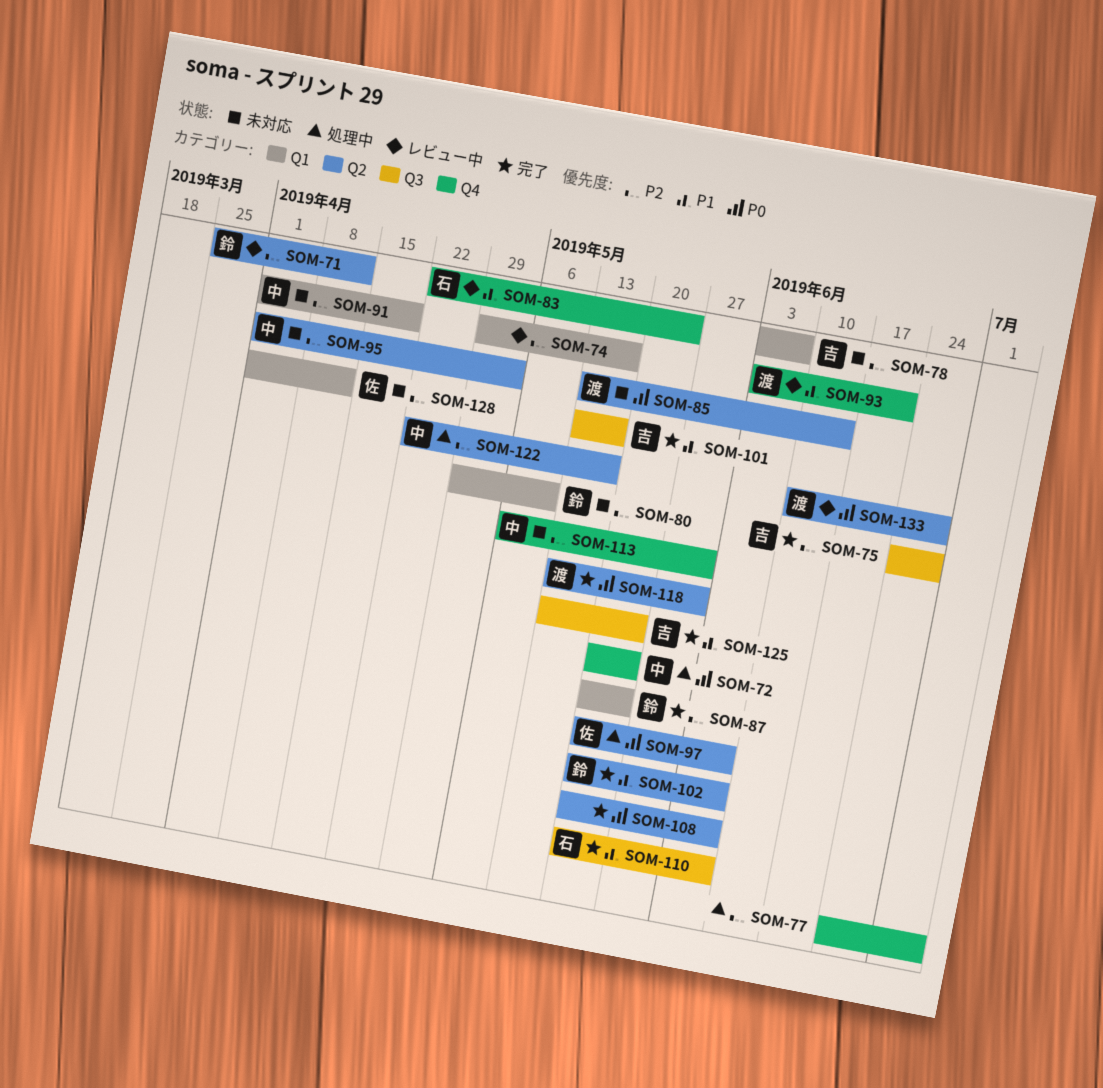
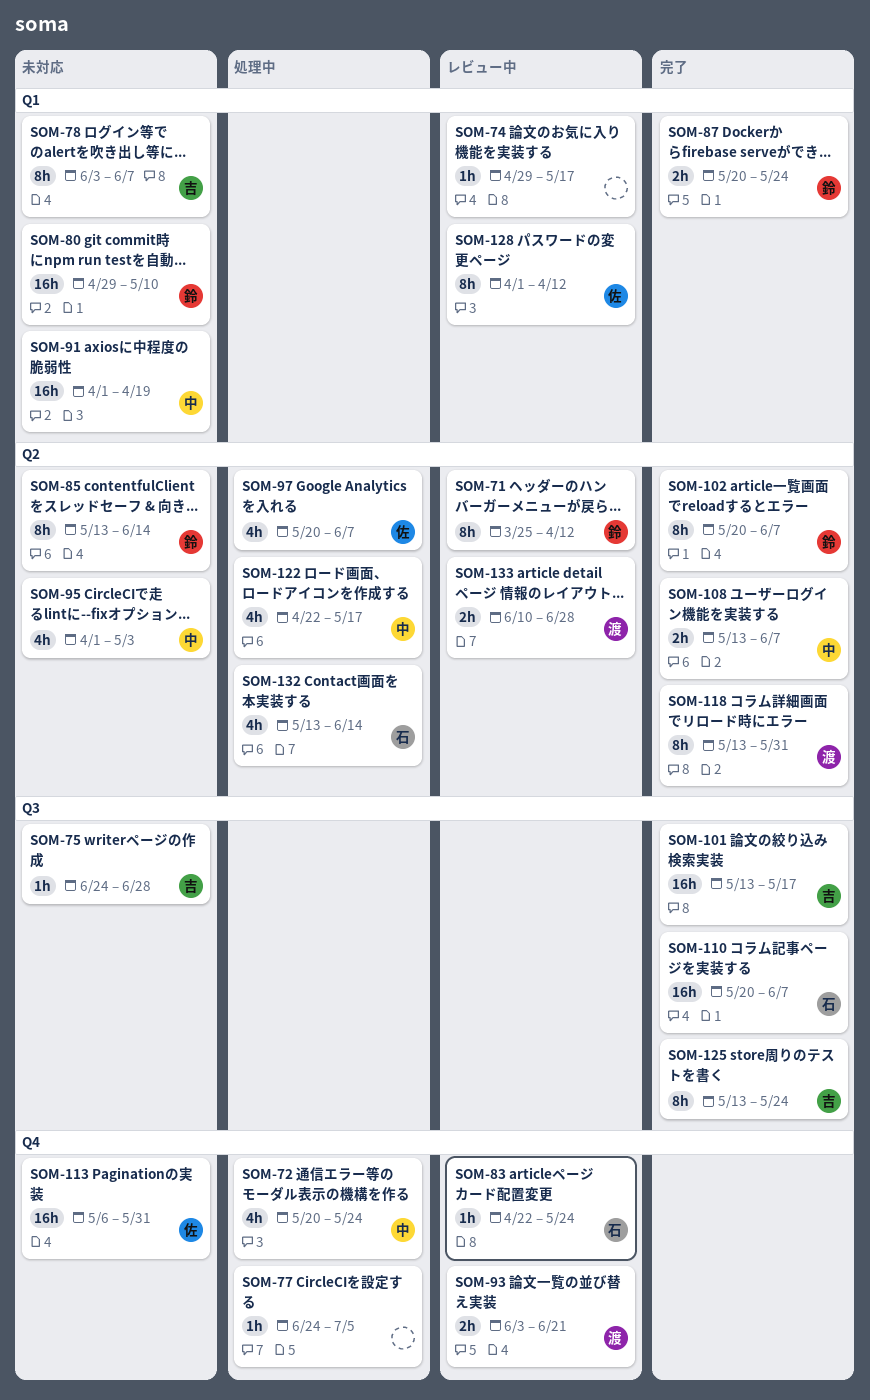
SOM-75, status: 完了 -> 未対応
SOM-85, owner: 渡 -> 鈴
SOM-108, owner: none -> 中
SOM-108, start: May 20 -> May 13
SOM-113, owner: 中 -> 佐
SOM-128, status: 未対応 -> レビュー中
SOM-132: none -> present

